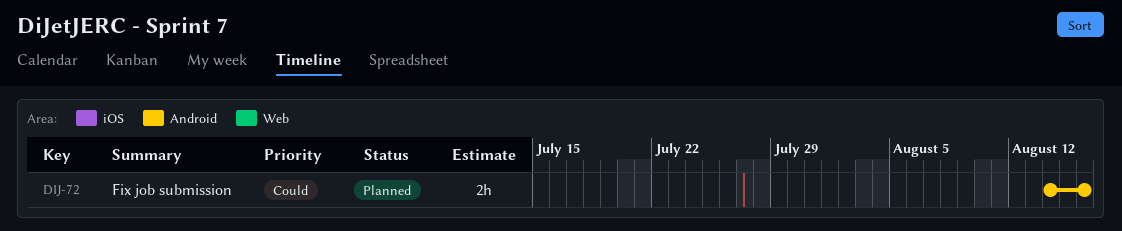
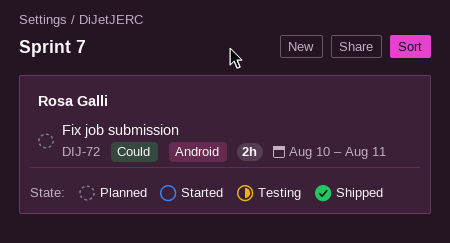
DIJ-72, start: Aug 14 -> Aug 10
DIJ-72, due: Aug 16 -> Aug 11

